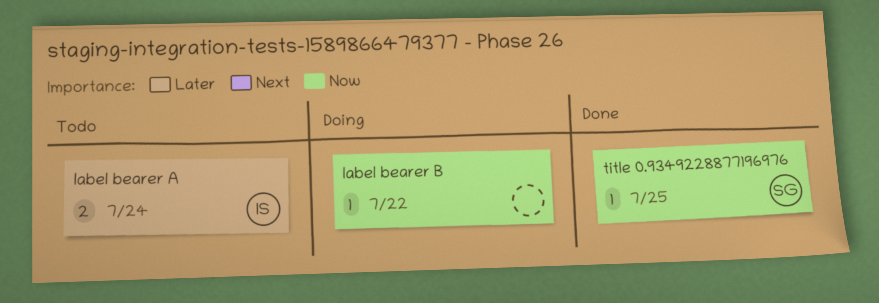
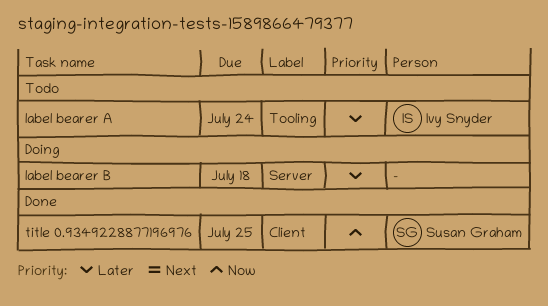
label bearer B, priority: Now -> Later
label bearer B, due: Jul 22 -> Jul 18

